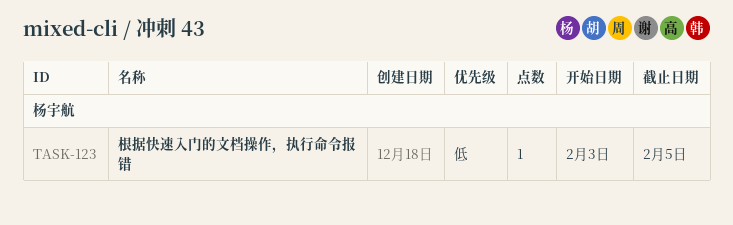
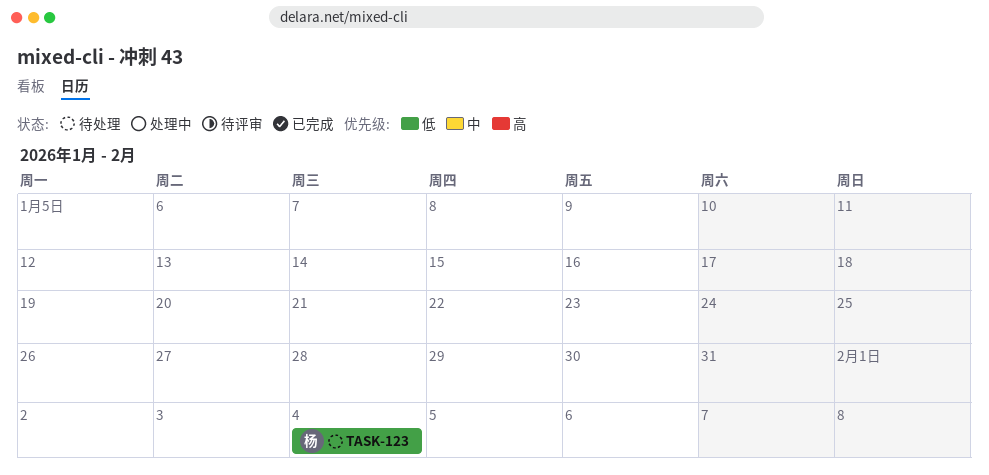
TASK-123, start: Feb 3 -> Feb 4
TASK-123, due: Feb 5 -> Feb 4

